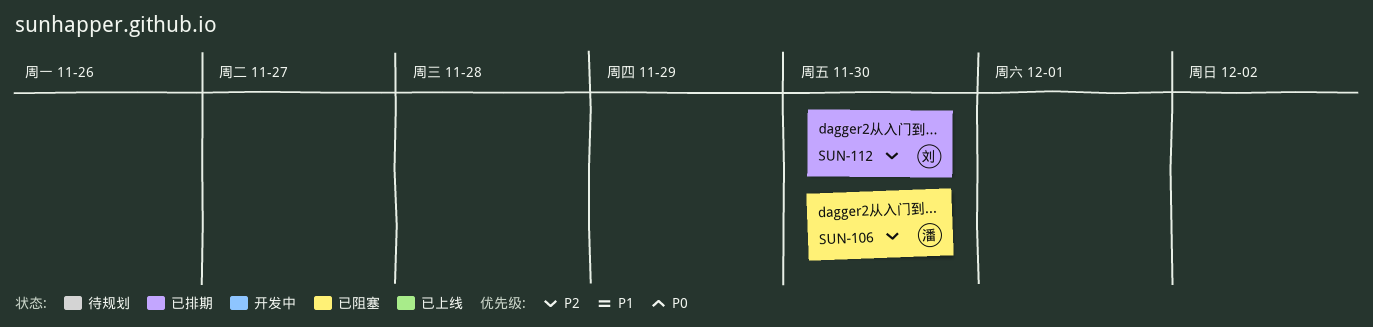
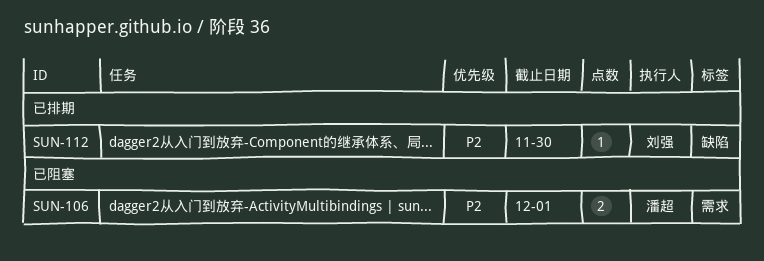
SUN-106, due: Nov 30 -> Dec 1

